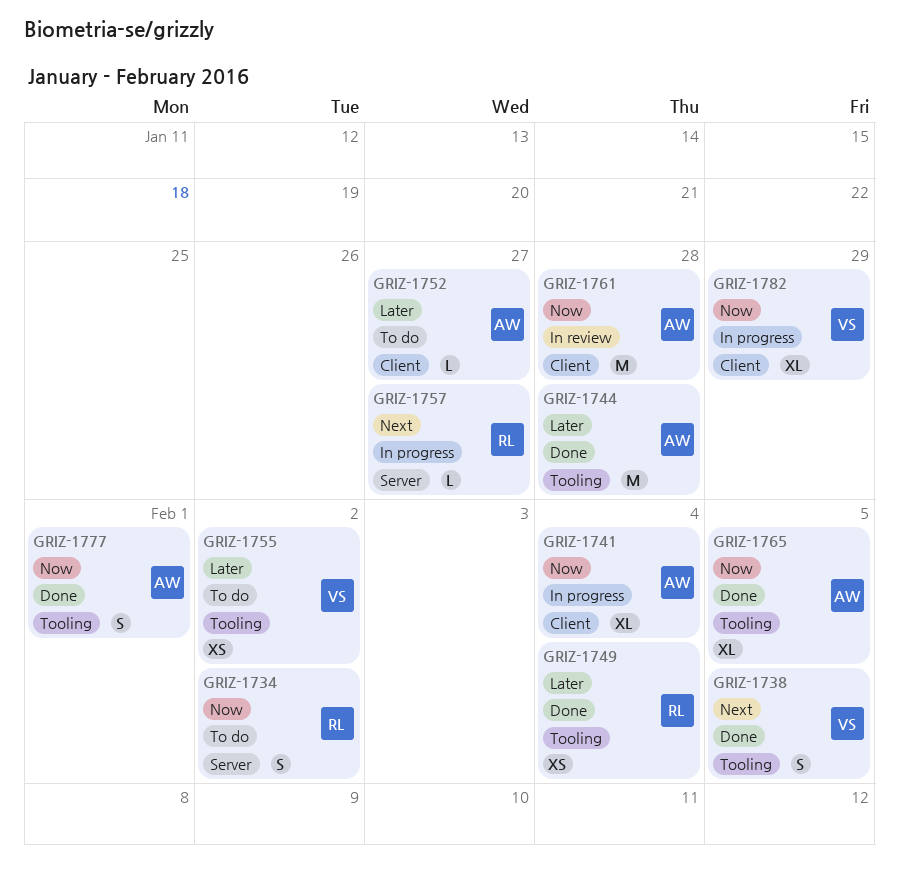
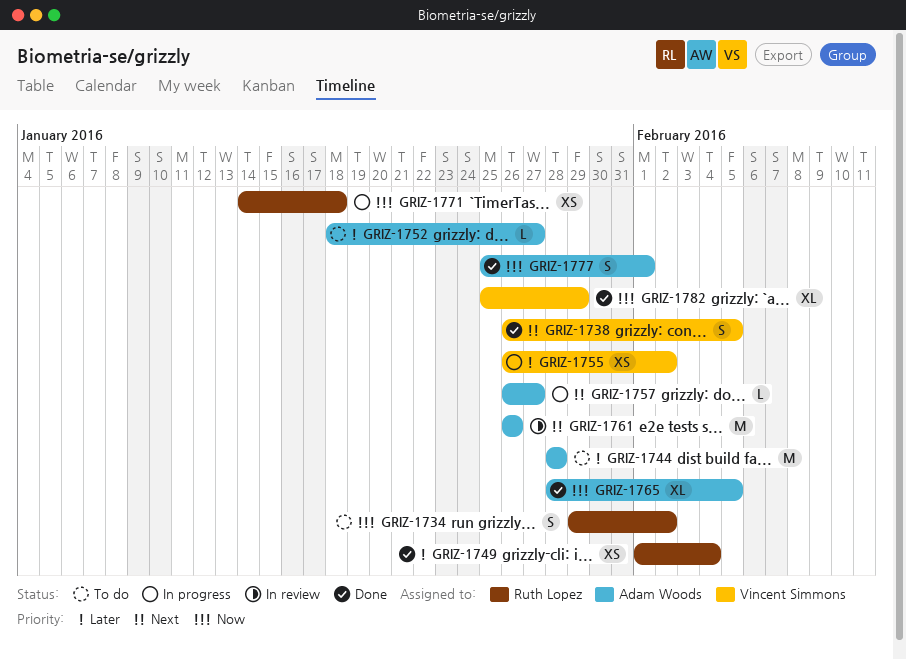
GRIZ-1741: present -> none
GRIZ-1744, status: Done -> To do
GRIZ-1755, status: To do -> In progress
GRIZ-1757, owner: Ruth Lopez -> Adam Woods
GRIZ-1761, priority: Now -> Next
GRIZ-1761, due: Jan 28 -> Jan 26
GRIZ-1771: none -> present
GRIZ-1782, status: In progress -> Done

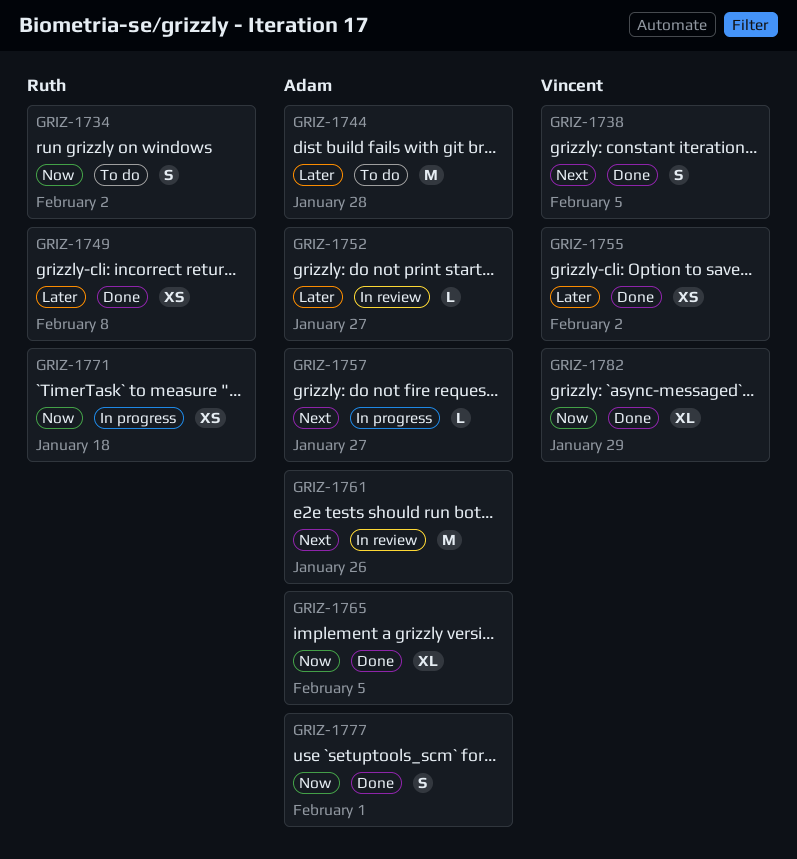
GRIZ-1749, due: Feb 4 -> Feb 8
GRIZ-1752, status: To do -> In review
GRIZ-1755, status: In progress -> Done

